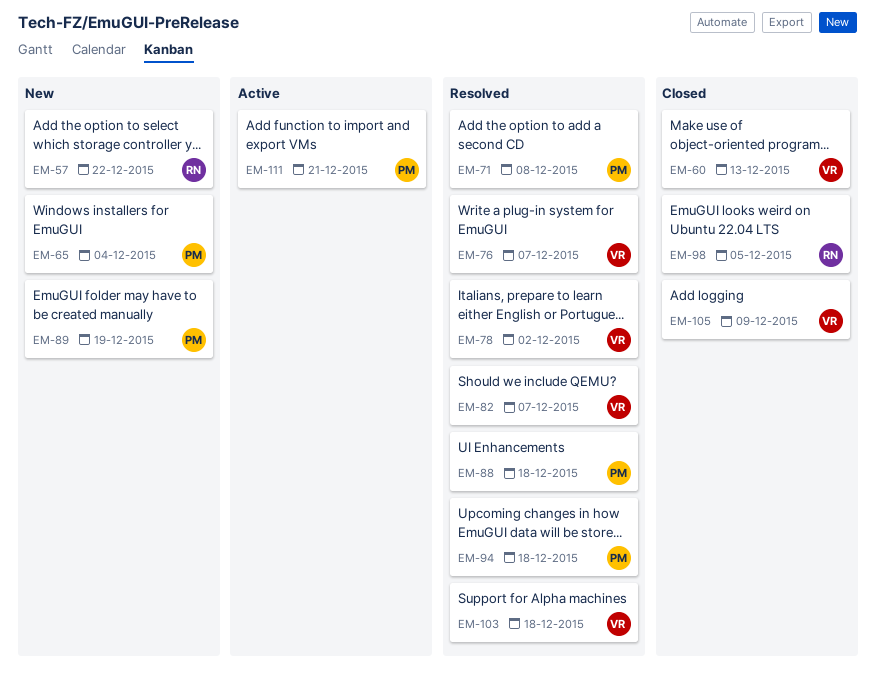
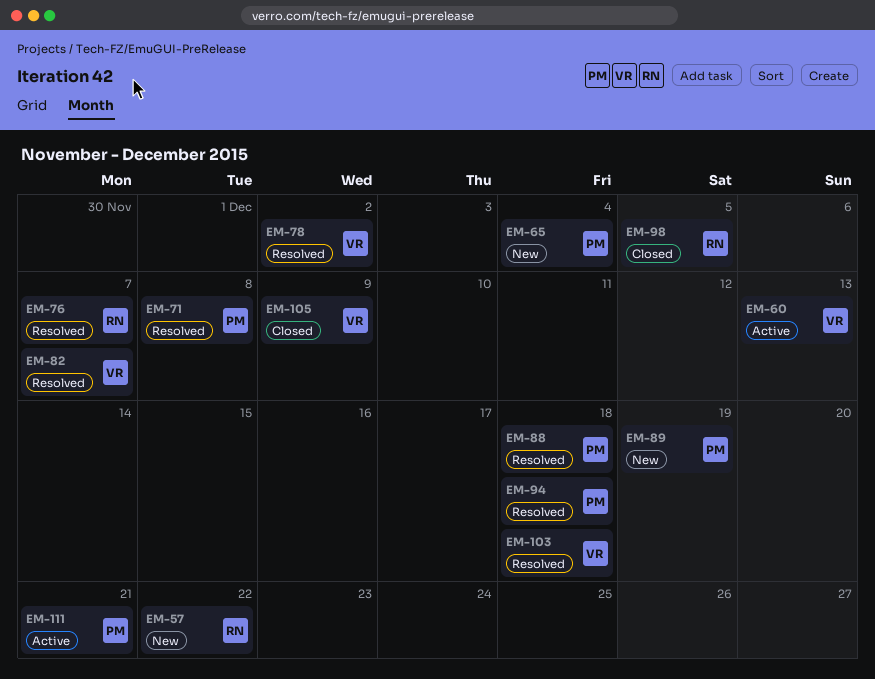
EM-60, status: Closed -> Active
EM-76, owner: VR -> RN

